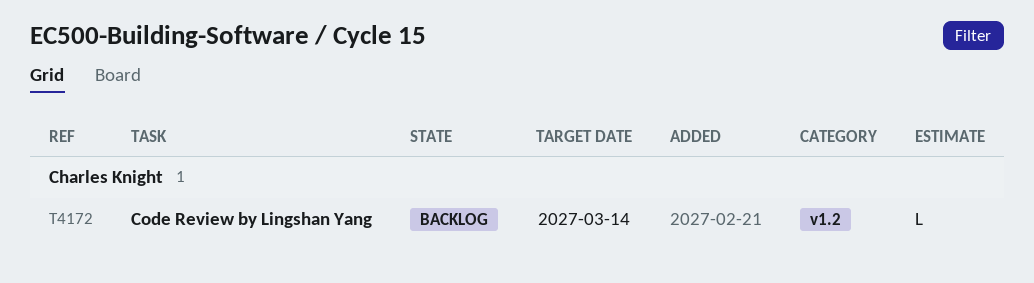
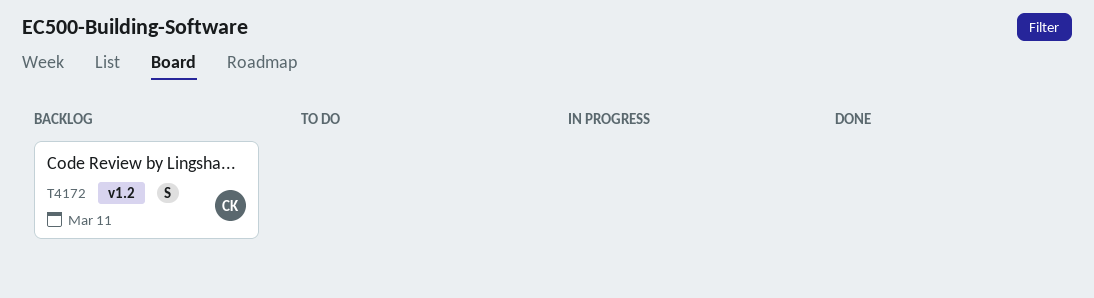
T4172, estimate: L -> S
T4172, due: Mar 14 -> Mar 11

